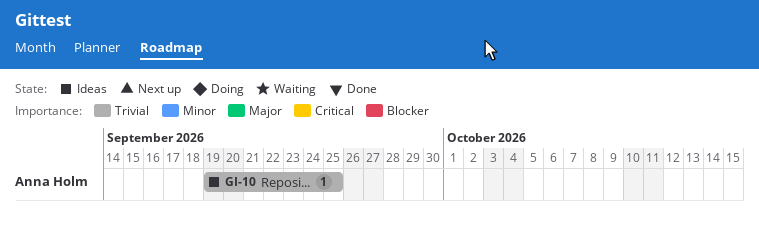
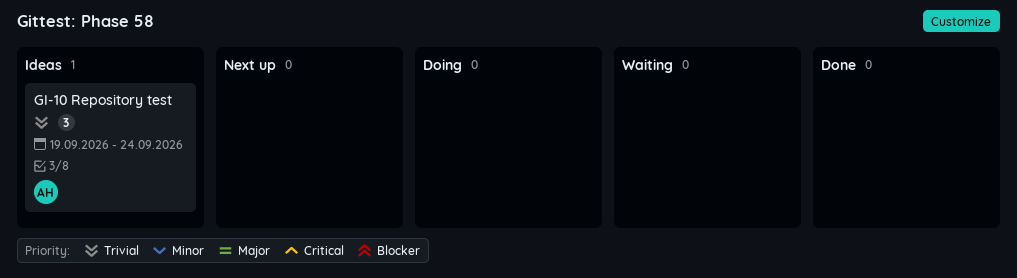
GI-10, estimate: 1 -> 3
GI-10, due: Sep 25 -> Sep 24

